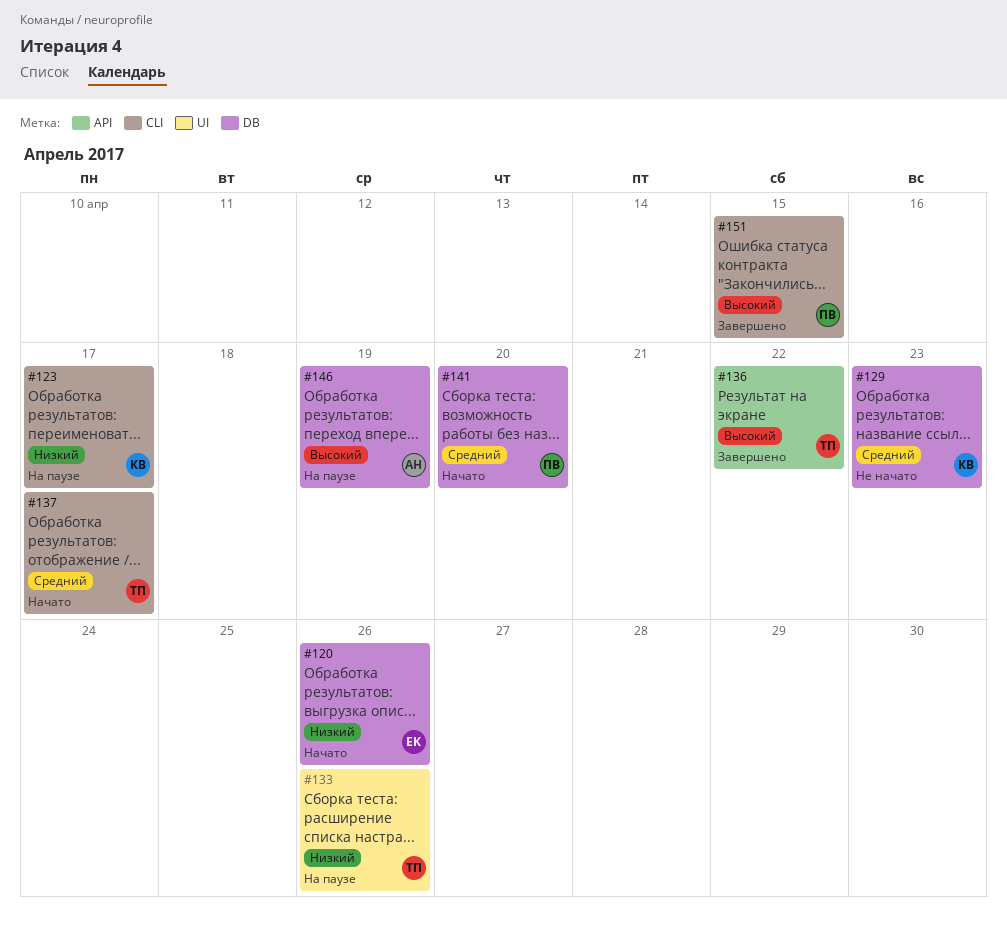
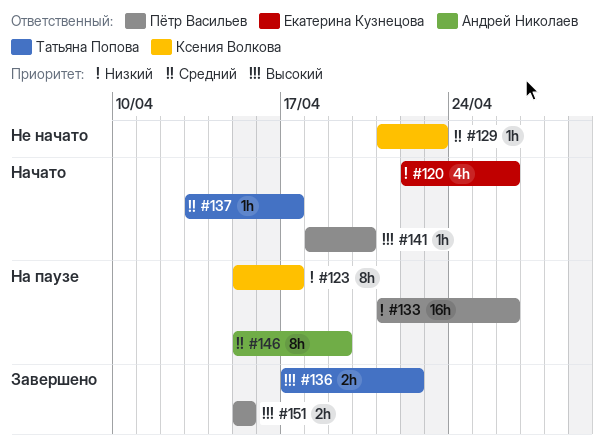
#133, owner: Татьяна Попова -> Пётр Васильев
#141, priority: Средний -> Высокий
#146, priority: Высокий -> Средний

